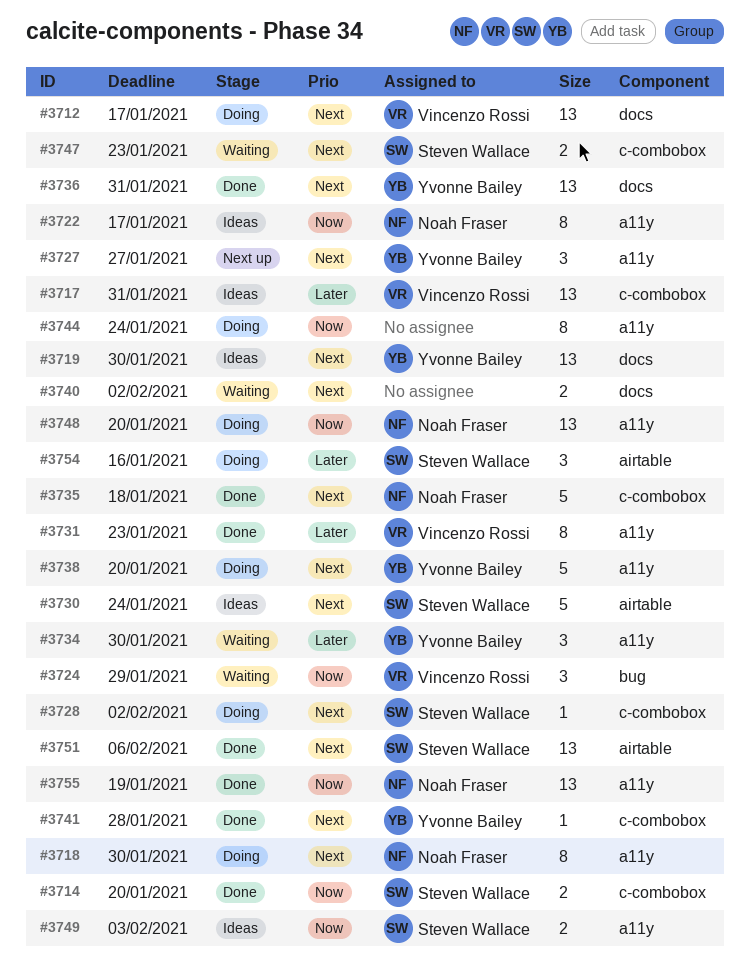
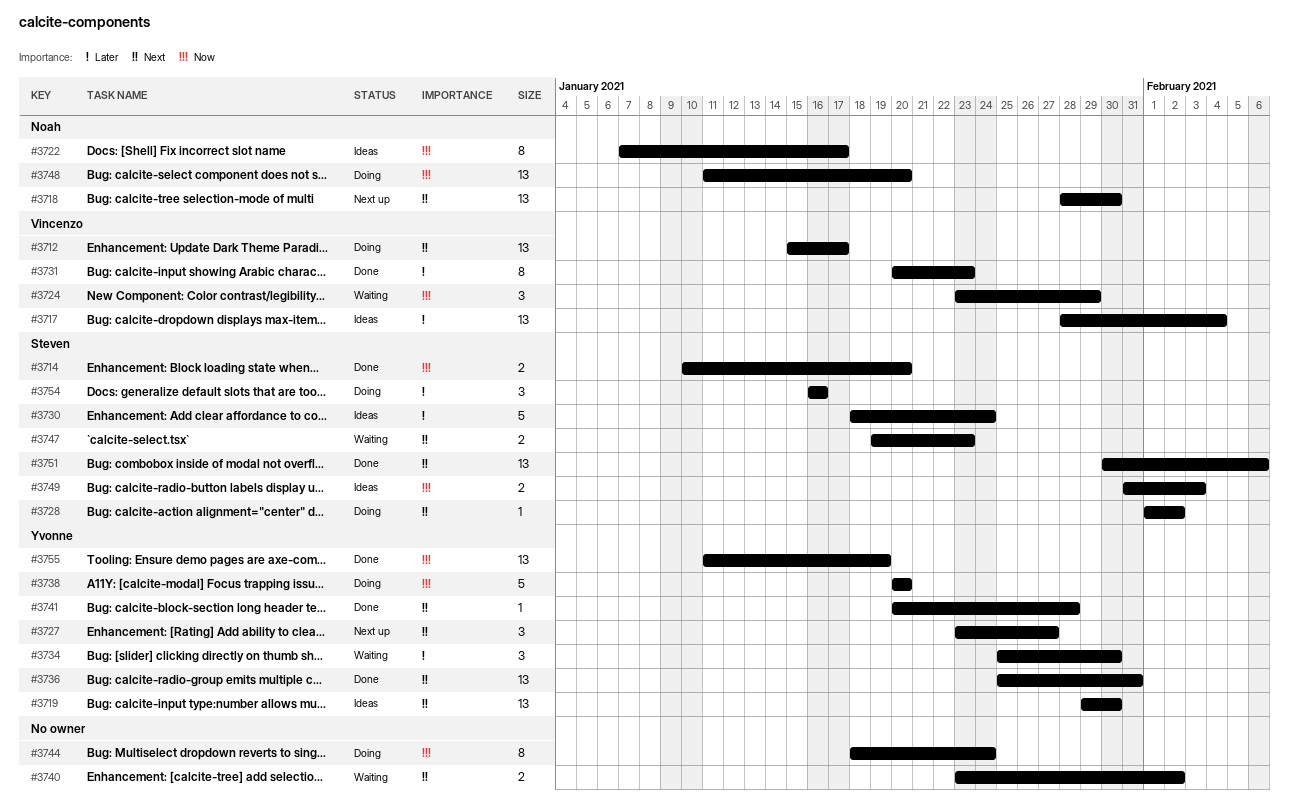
#3717, due: Jan 31 -> Feb 4
#3718, status: Doing -> Next up
#3718, estimate: 8 -> 13
#3730, priority: Next -> Later
#3735: present -> none
#3738, priority: Next -> Now
#3755, owner: Noah Fraser -> Yvonne Bailey

